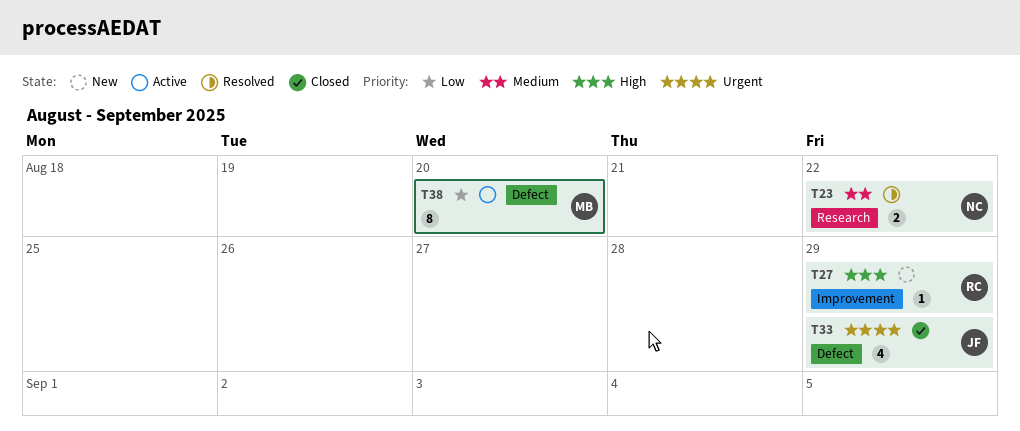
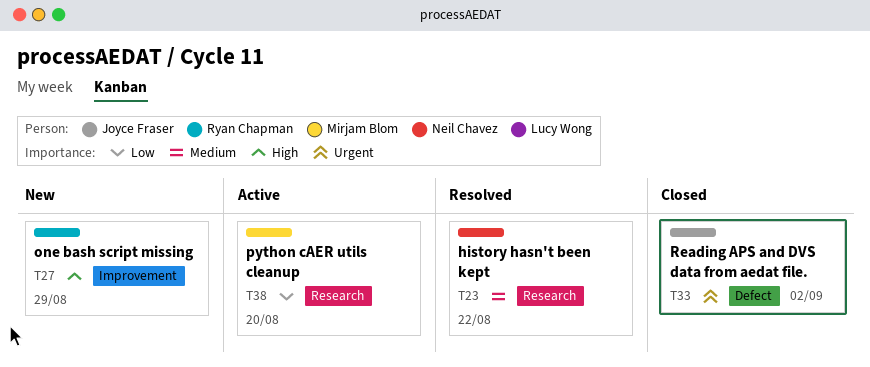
T33, due: Aug 29 -> Sep 2
T38, label: Defect -> Research

